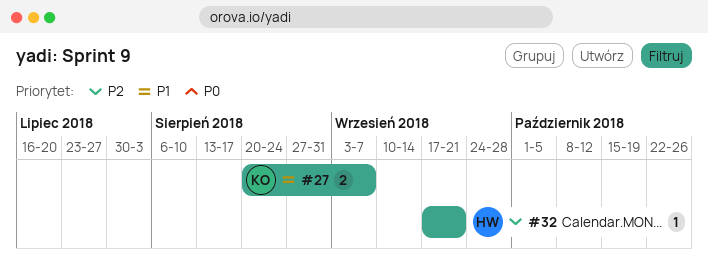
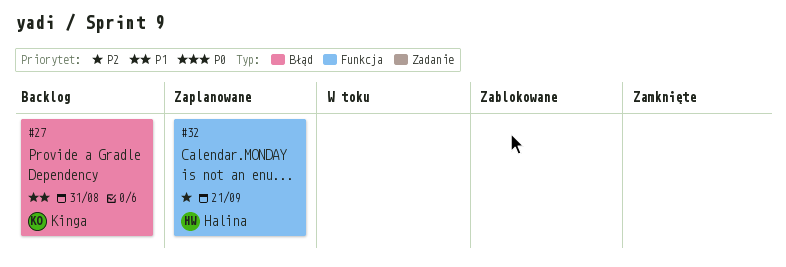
#27, due: Sep 7 -> Aug 31

